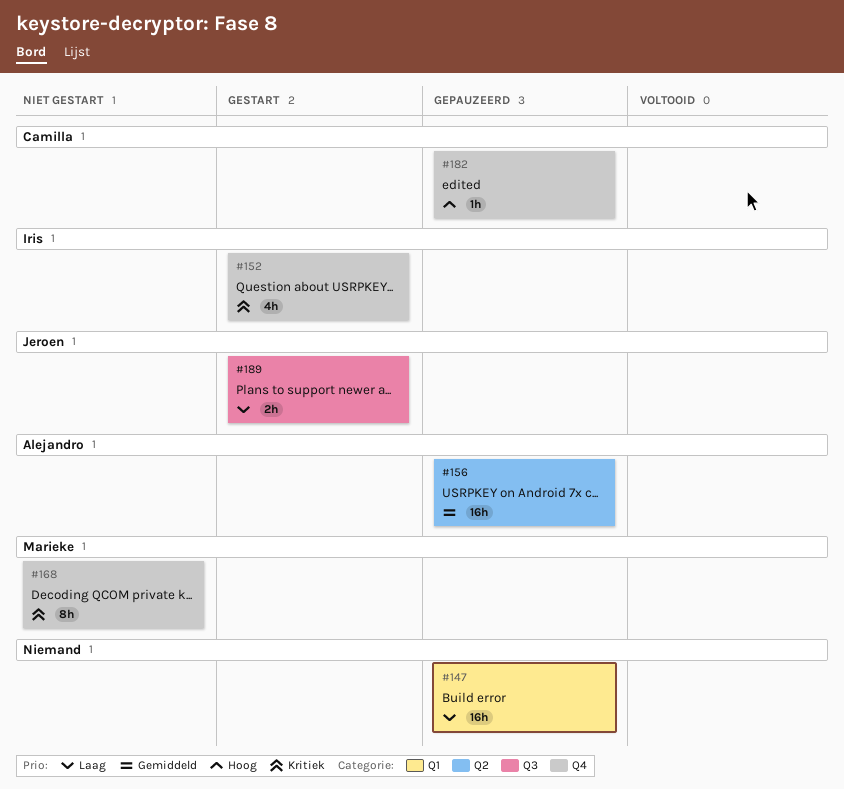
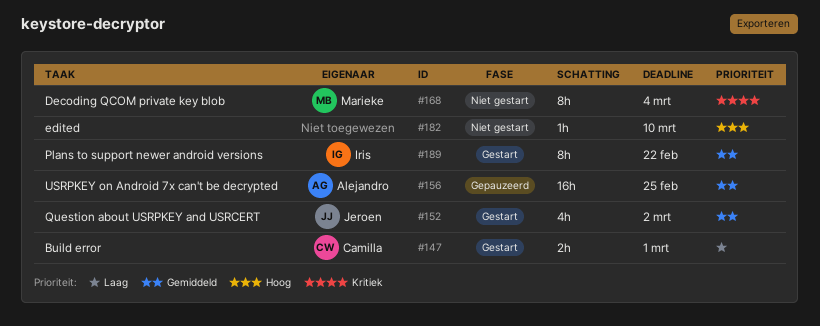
#147, status: Gepauzeerd -> Gestart
#147, owner: none -> Camilla
#147, estimate: 16h -> 2h
#152, owner: Iris -> Jeroen
#152, priority: Kritiek -> Gemiddeld
#182, status: Gepauzeerd -> Niet gestart
#182, owner: Camilla -> none
#189, owner: Jeroen -> Iris
#189, priority: Laag -> Gemiddeld
#189, estimate: 2h -> 8h

